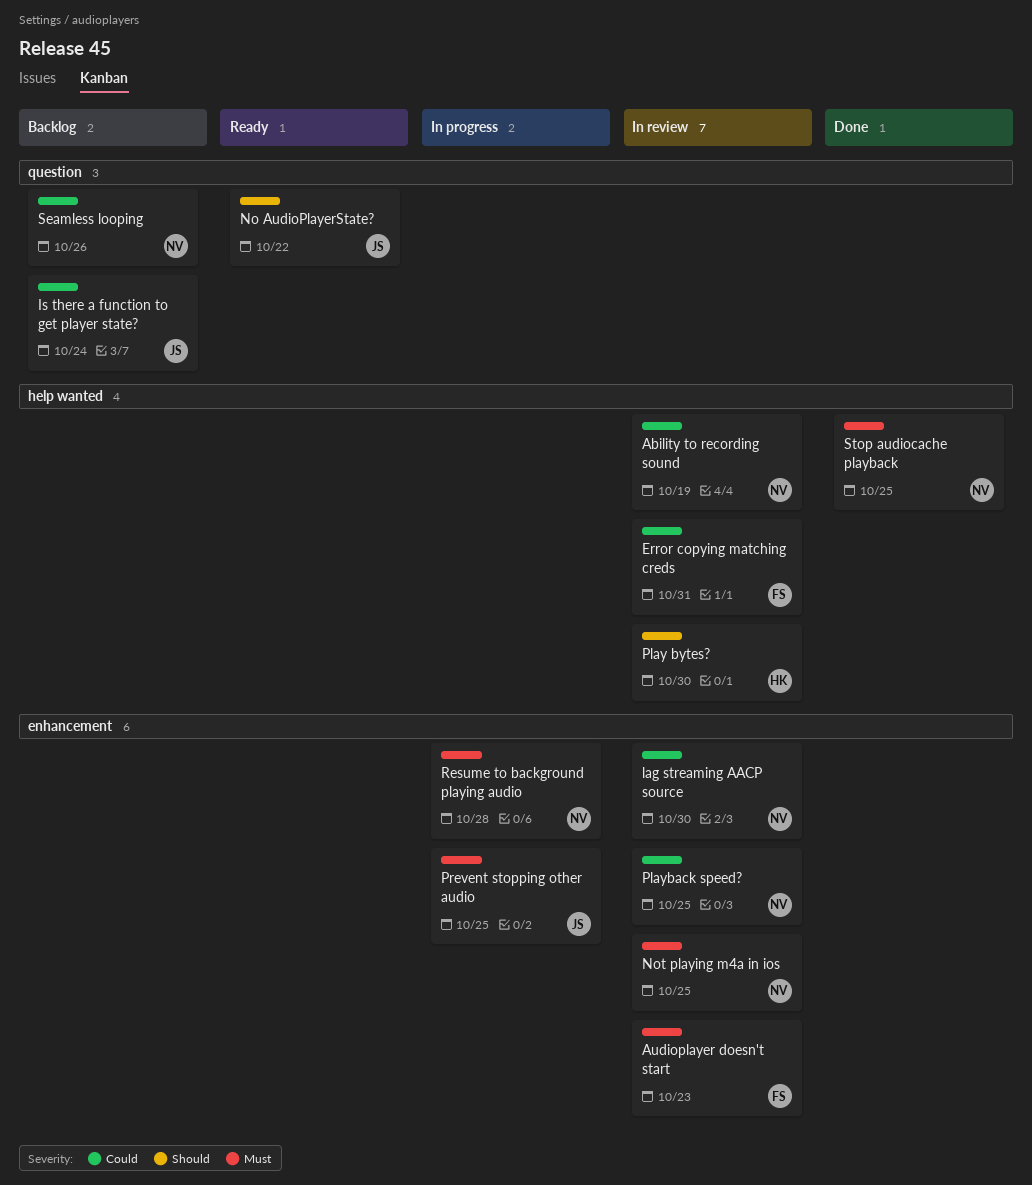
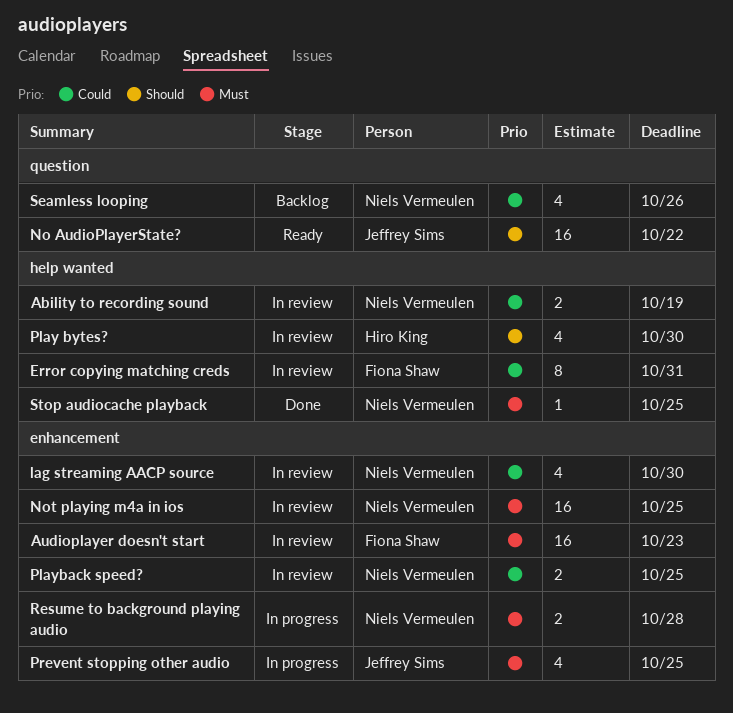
Is there a function to get player state?: present -> none

